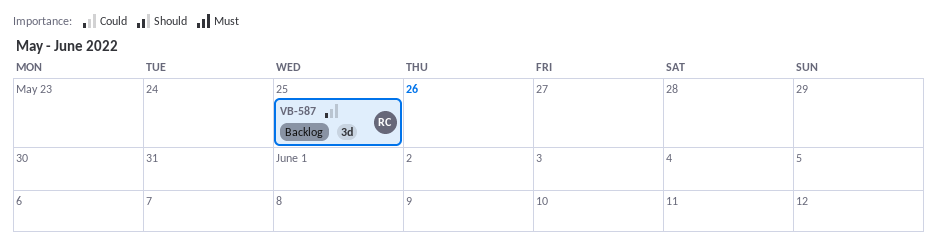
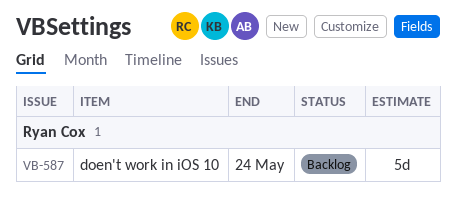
VB-587, estimate: 3d -> 5d
VB-587, due: May 25 -> May 24

